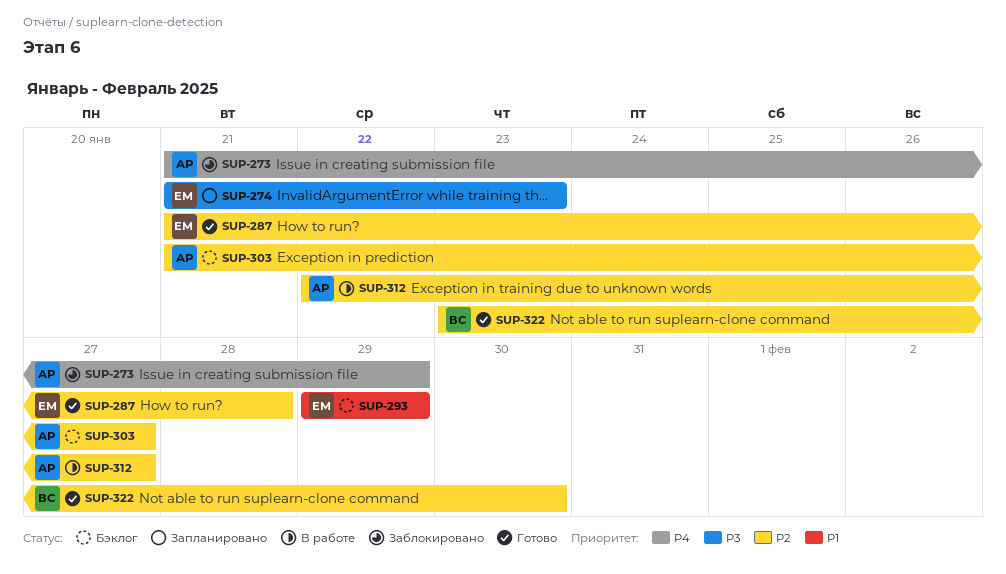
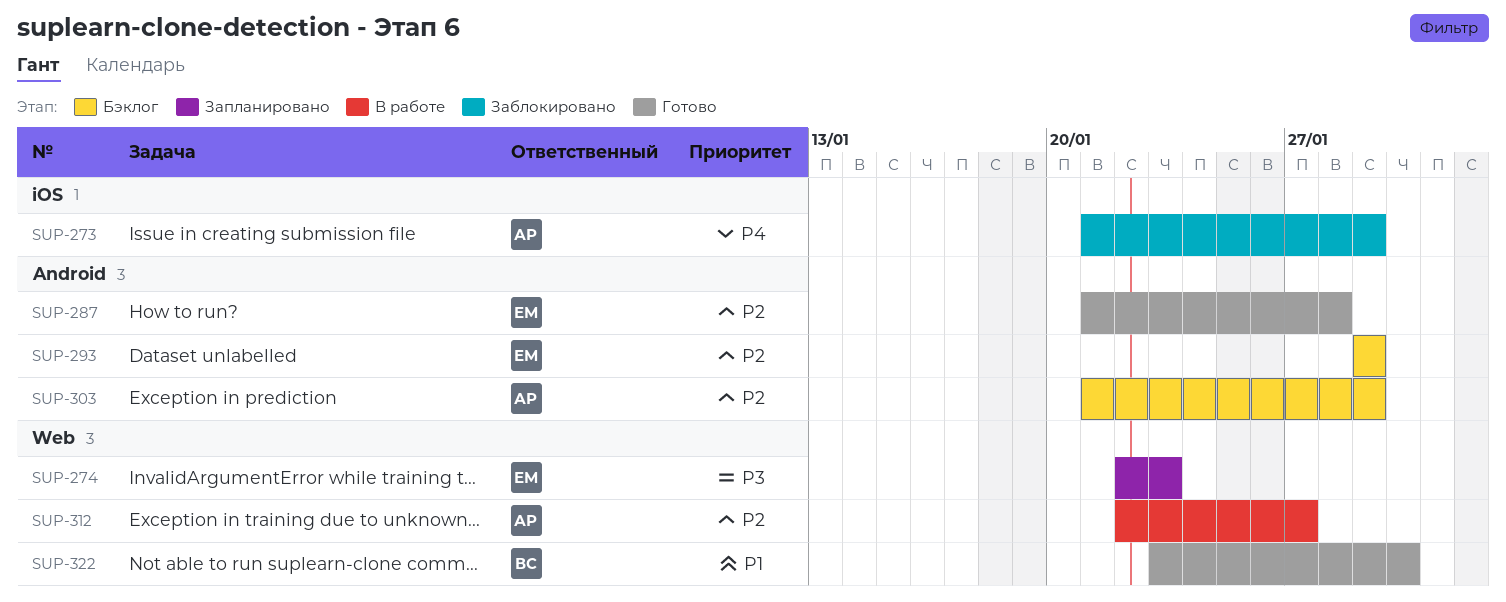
SUP-274, start: Jan 21 -> Jan 22
SUP-293, priority: P1 -> P2
SUP-303, due: Jan 27 -> Jan 29
SUP-322, priority: P2 -> P1

